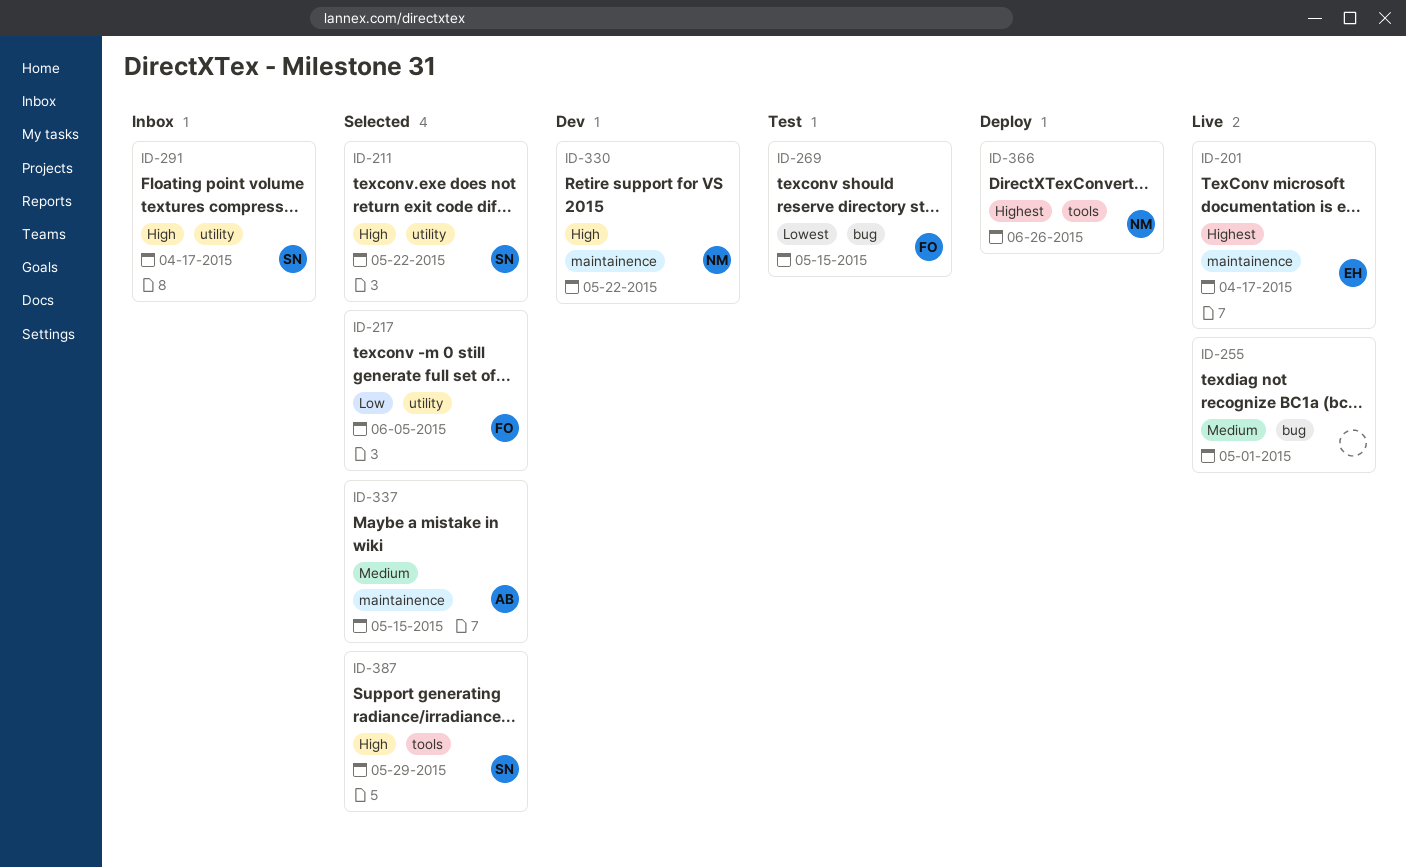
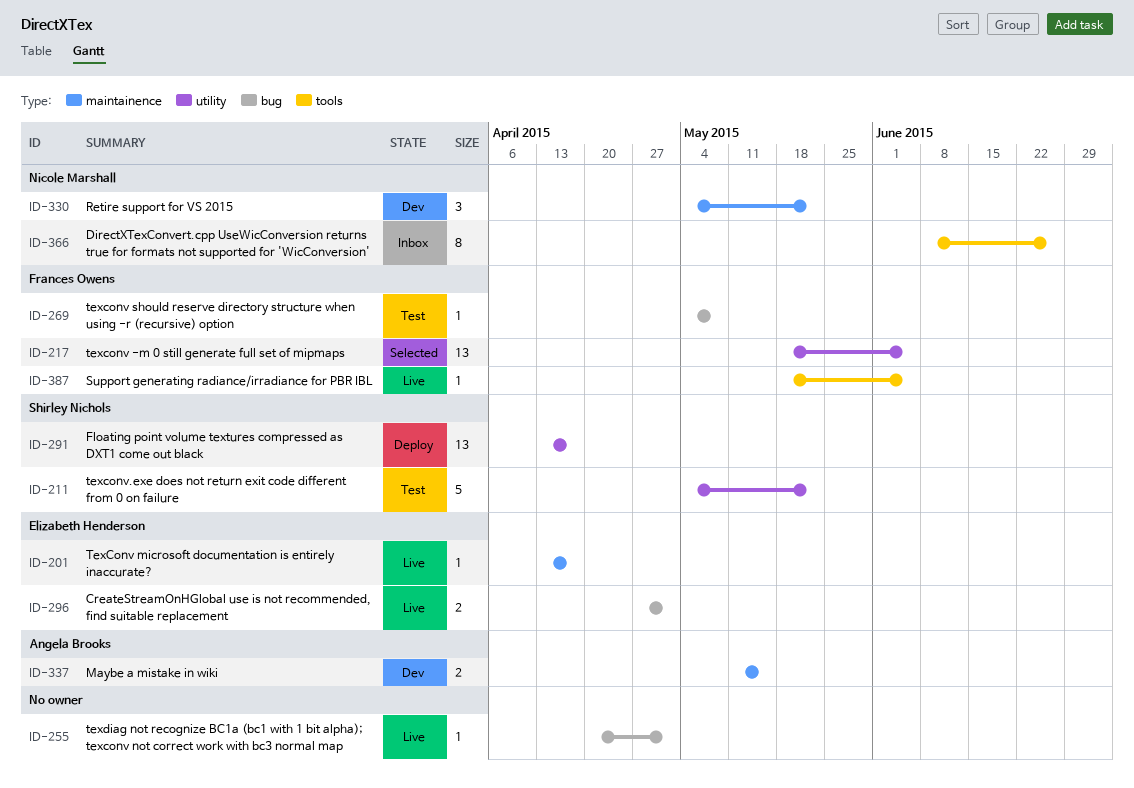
ID-211, status: Selected -> Test
ID-269, due: May 15 -> May 8
ID-291, status: Inbox -> Deploy
ID-296: none -> present
ID-337, status: Selected -> Dev
ID-366, status: Deploy -> Inbox
ID-387, status: Selected -> Live
ID-387, owner: Shirley Nichols -> Frances Owens
ID-387, due: May 29 -> Jun 5

